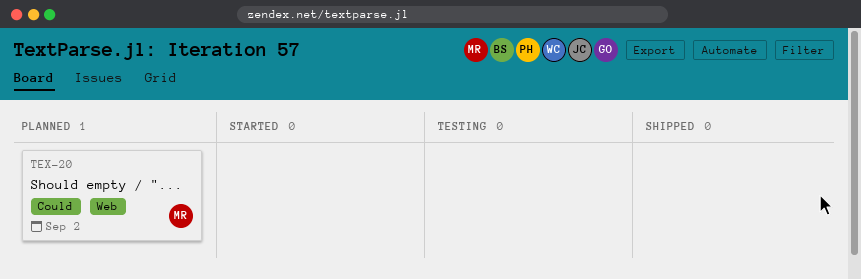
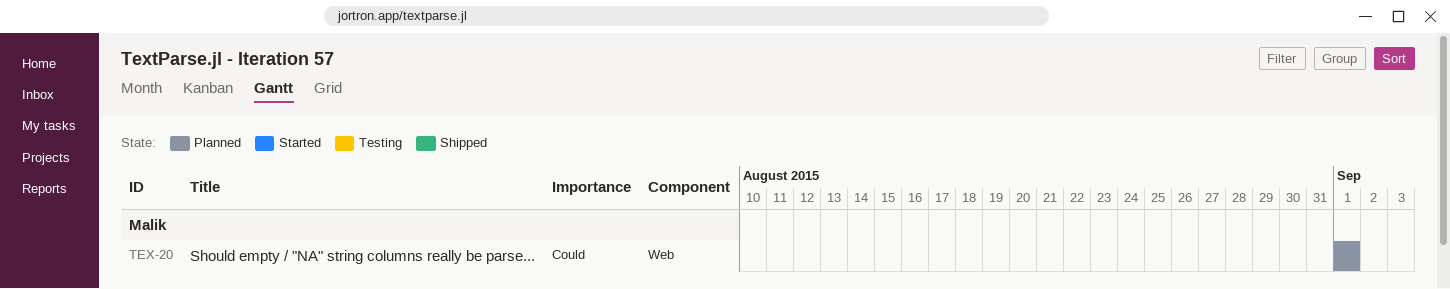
TEX-20, due: Sep 2 -> Sep 1

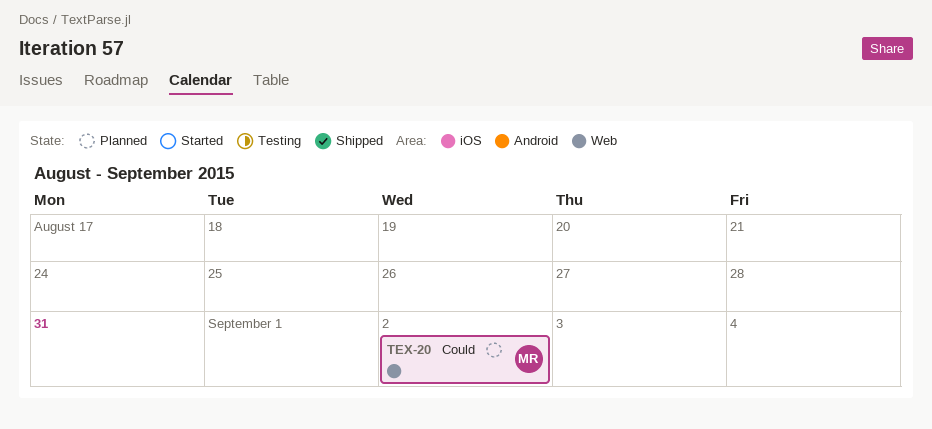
TEX-20, due: Sep 1 -> Sep 2

